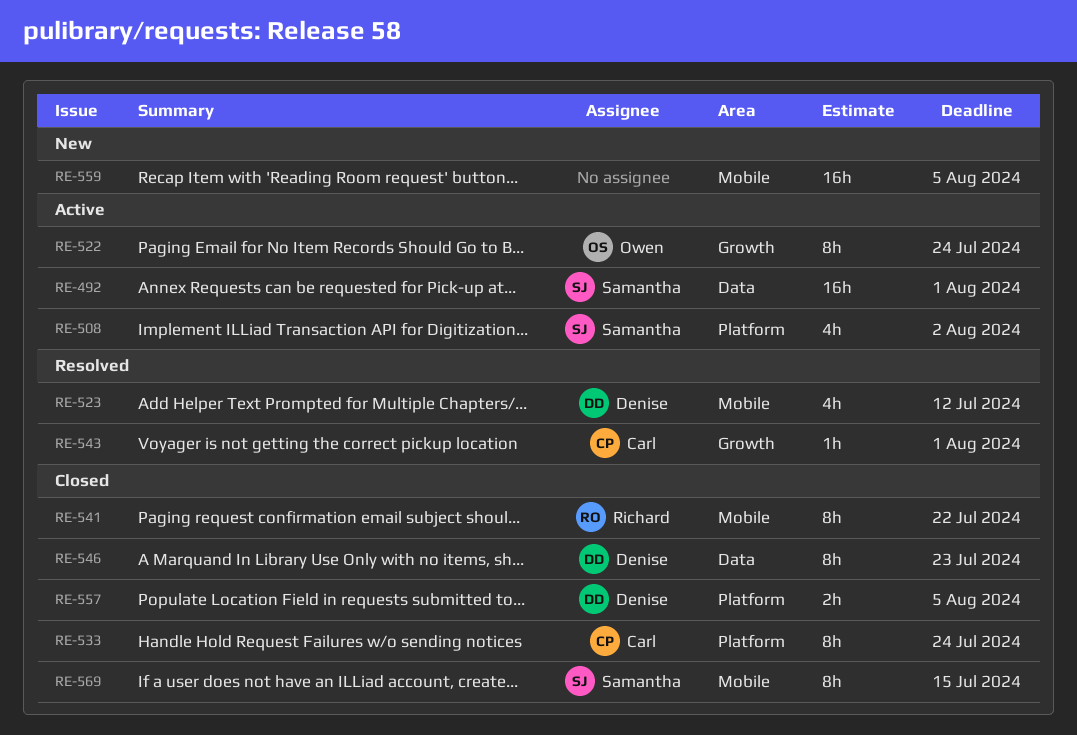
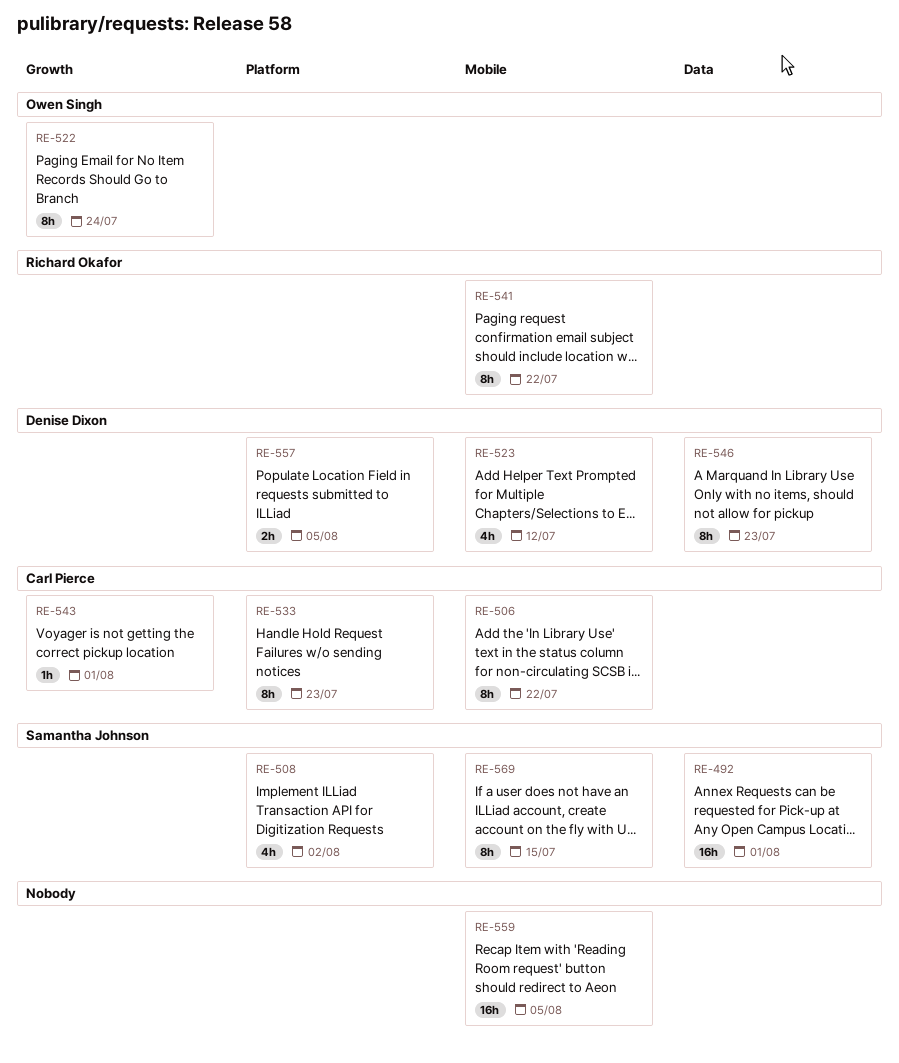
RE-506: none -> present
RE-533, due: Jul 24 -> Jul 23

